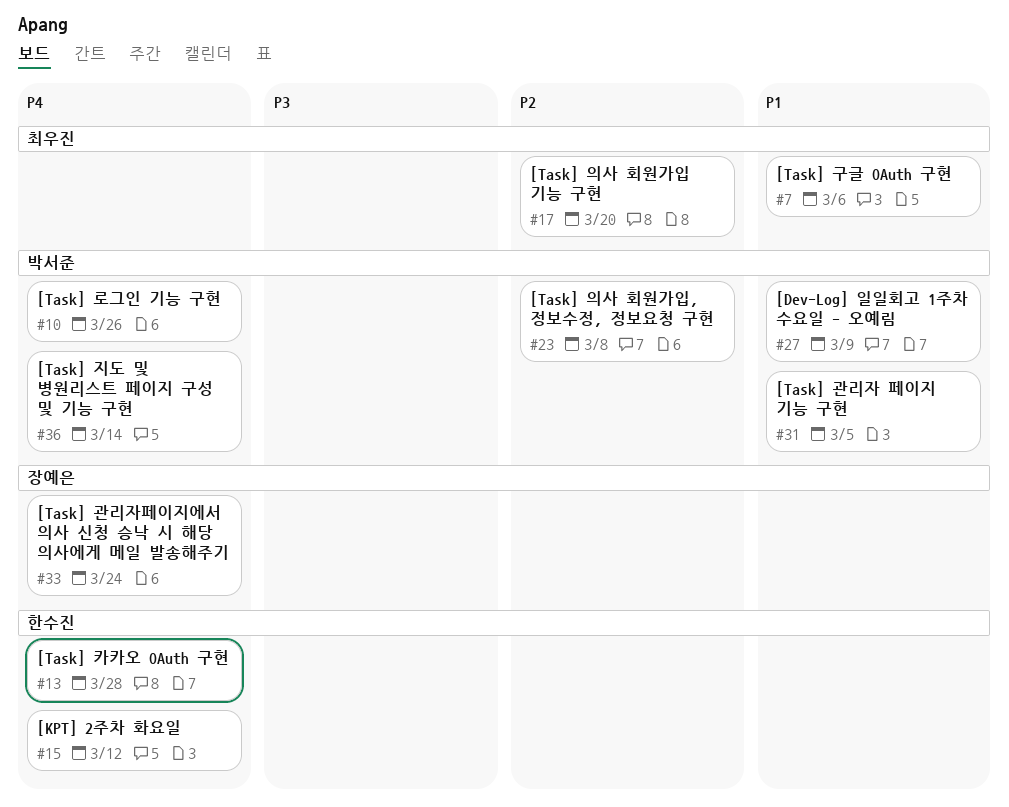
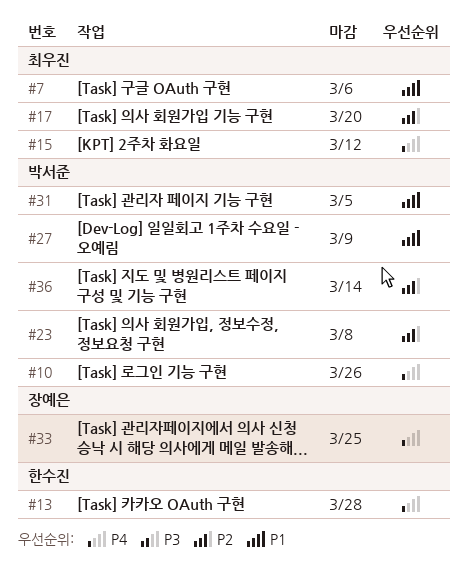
#15, owner: 한수진 -> 최우진
#33, due: Mar 24 -> Mar 25
#36, priority: P4 -> P2

